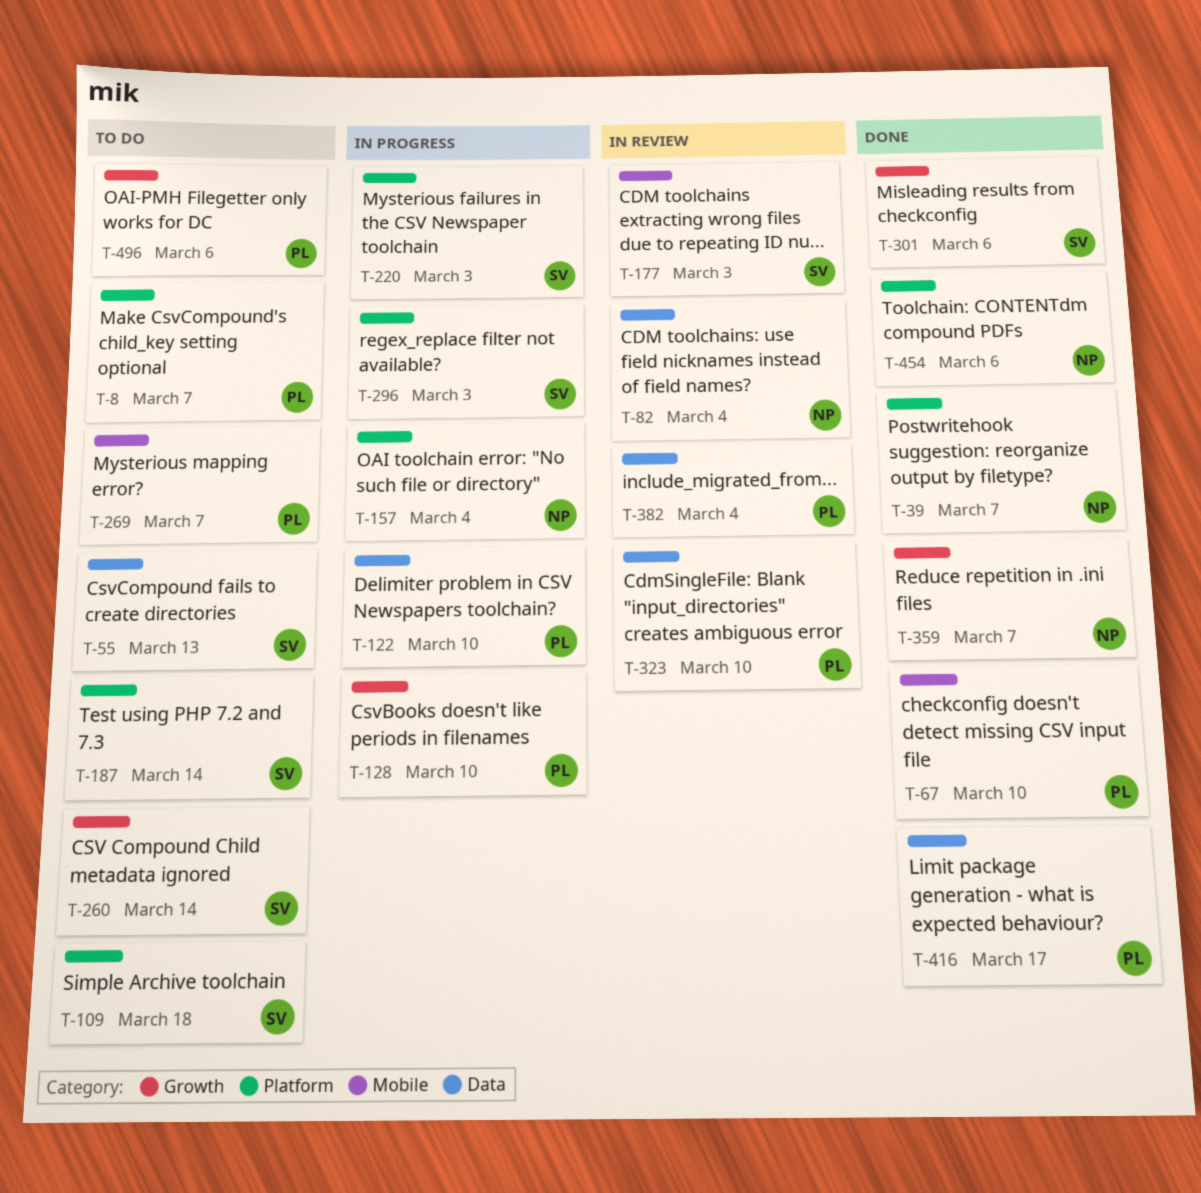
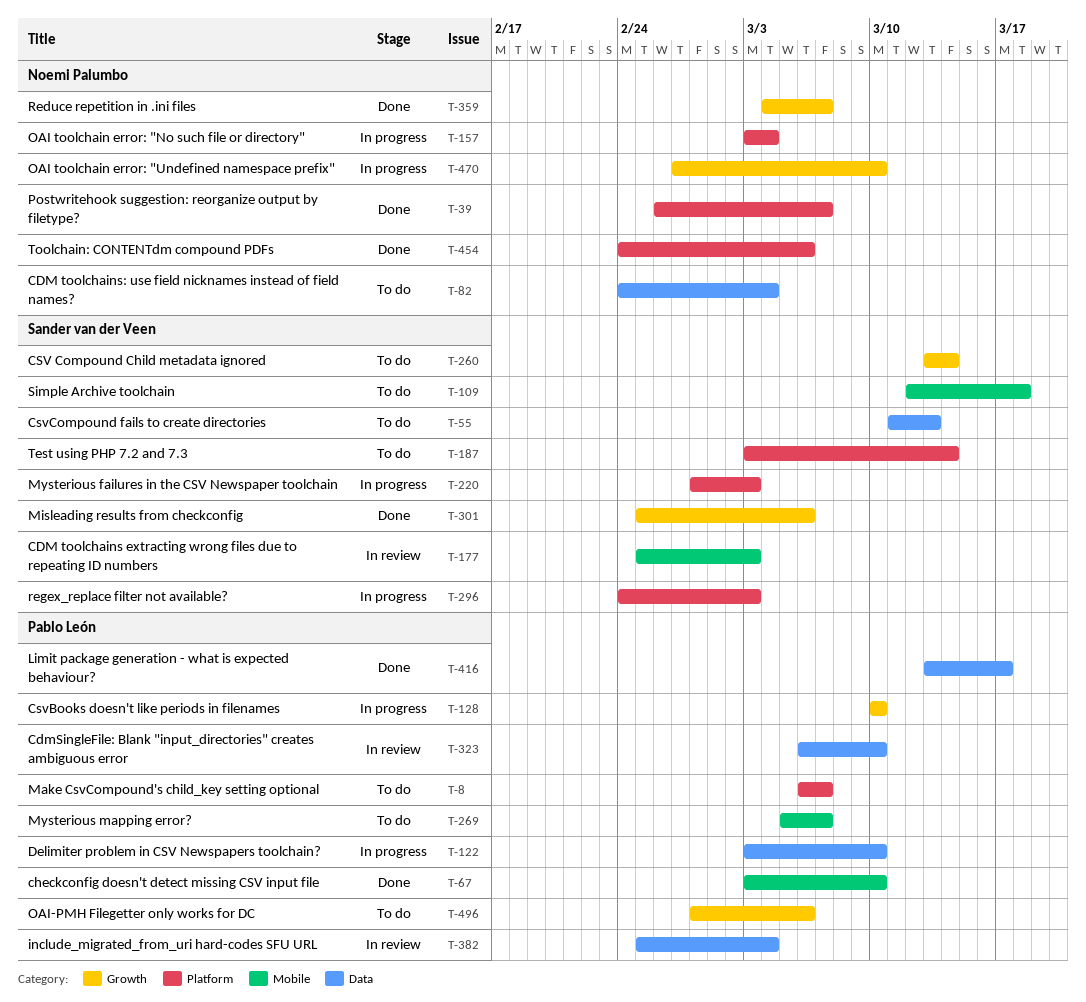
T-82, status: In review -> To do
T-109, label: Platform -> Mobile
T-470: none -> present

